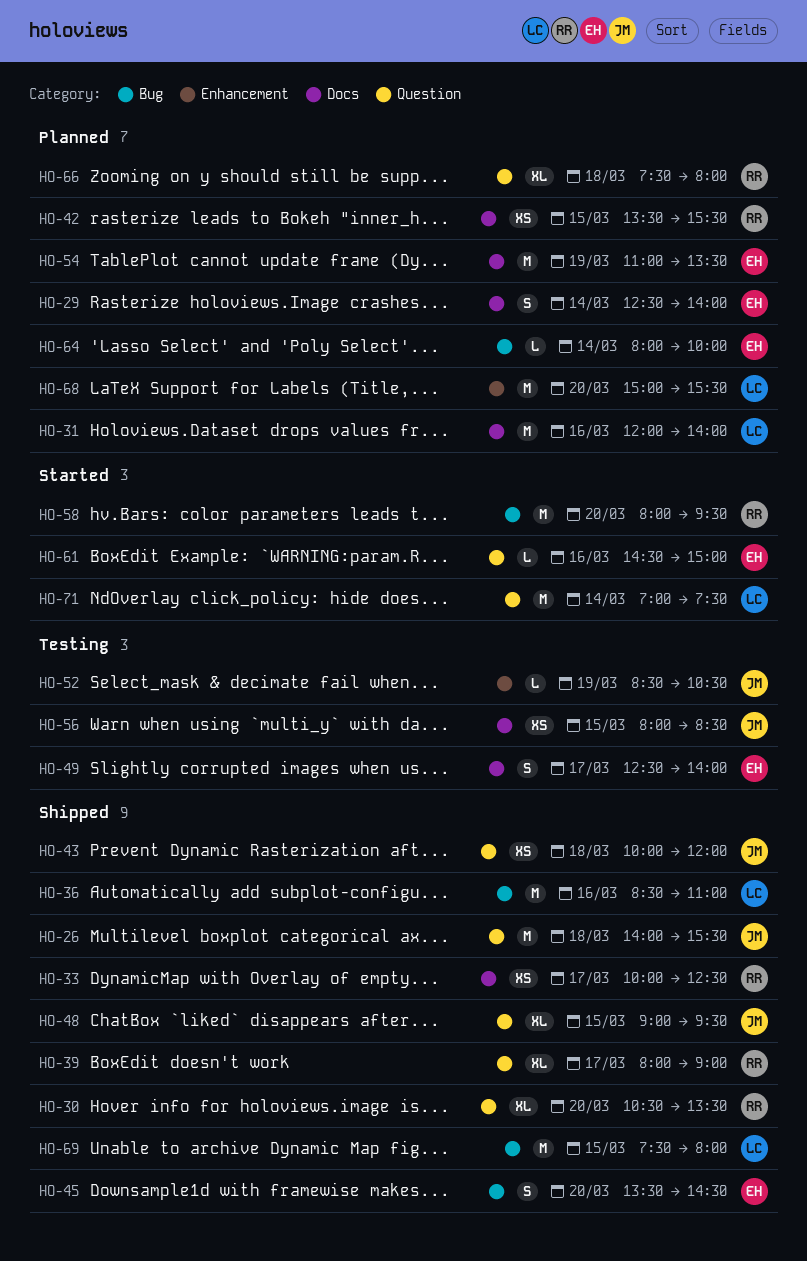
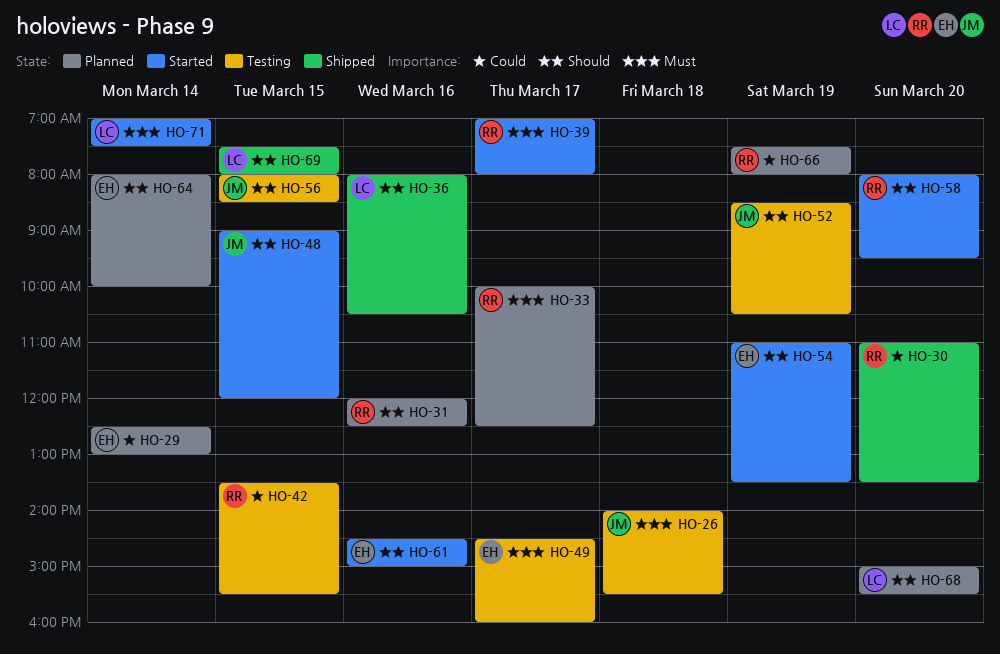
HO-26, status: Shipped -> Testing
HO-29, ends: 14:00 -> 13:00
HO-30, begins: 10:30 -> 11:00
HO-31, owner: LC -> RR
HO-31, ends: 14:00 -> 12:30
HO-33, status: Shipped -> Planned
HO-36, begins: 08:30 -> 08:00
HO-36, ends: 11:00 -> 10:30
HO-39, status: Shipped -> Started
HO-39, begins: 08:00 -> 07:00
HO-39, ends: 09:00 -> 08:00
HO-42, status: Planned -> Testing
HO-43: present -> none
HO-45: present -> none
HO-48, status: Shipped -> Started
HO-48, ends: 09:30 -> 12:00
HO-49, begins: 12:30 -> 14:30
HO-49, ends: 14:00 -> 16:00
HO-54, status: Planned -> Started
HO-66, day: Mar 18 -> Mar 19

